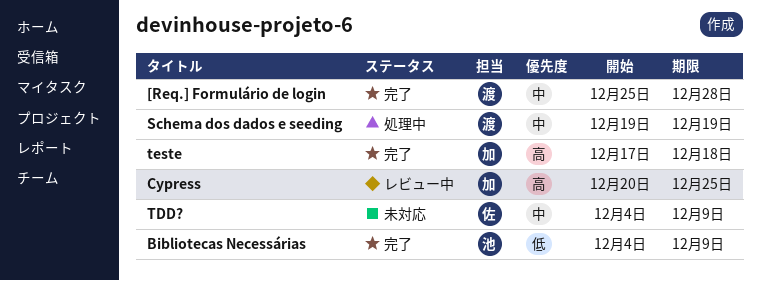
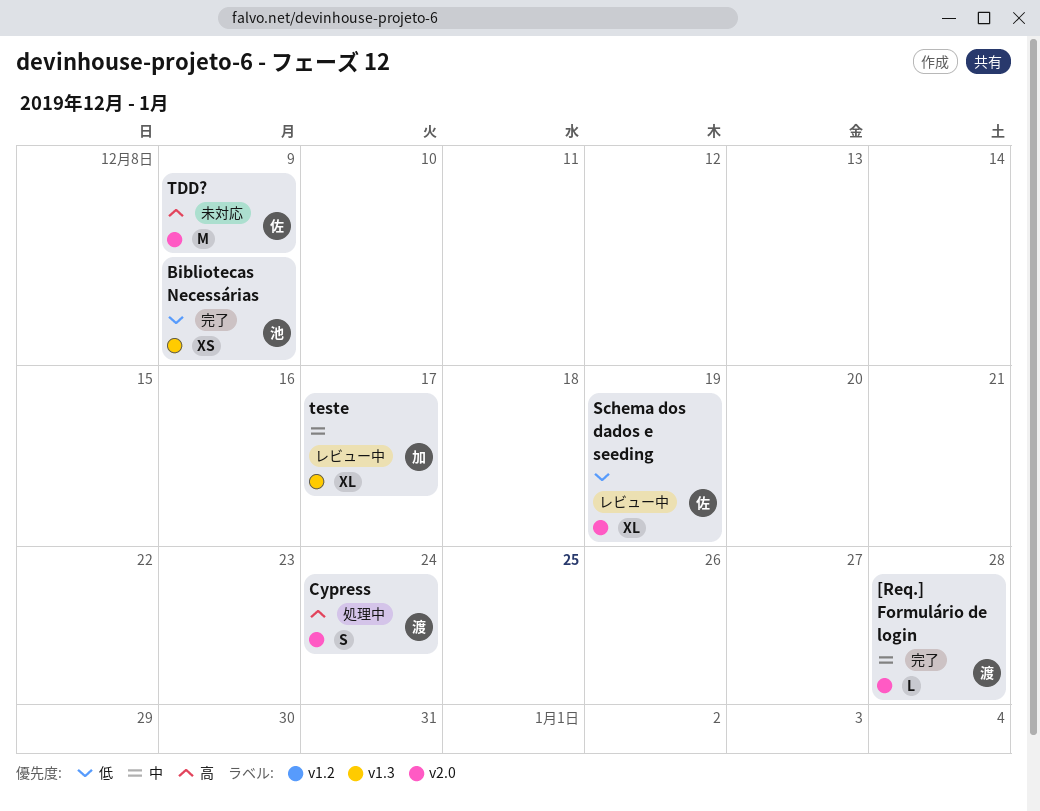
Cypress, status: レビュー中 -> 処理中
Cypress, owner: 加 -> 渡
Cypress, due: Dec 25 -> Dec 24
Schema dos dados e seeding, status: 処理中 -> レビュー中
Schema dos dados e seeding, owner: 渡 -> 佐
Schema dos dados e seeding, priority: 中 -> 低
TDD?, priority: 中 -> 高
teste, status: 完了 -> レビュー中
teste, priority: 高 -> 中
teste, due: Dec 18 -> Dec 17

